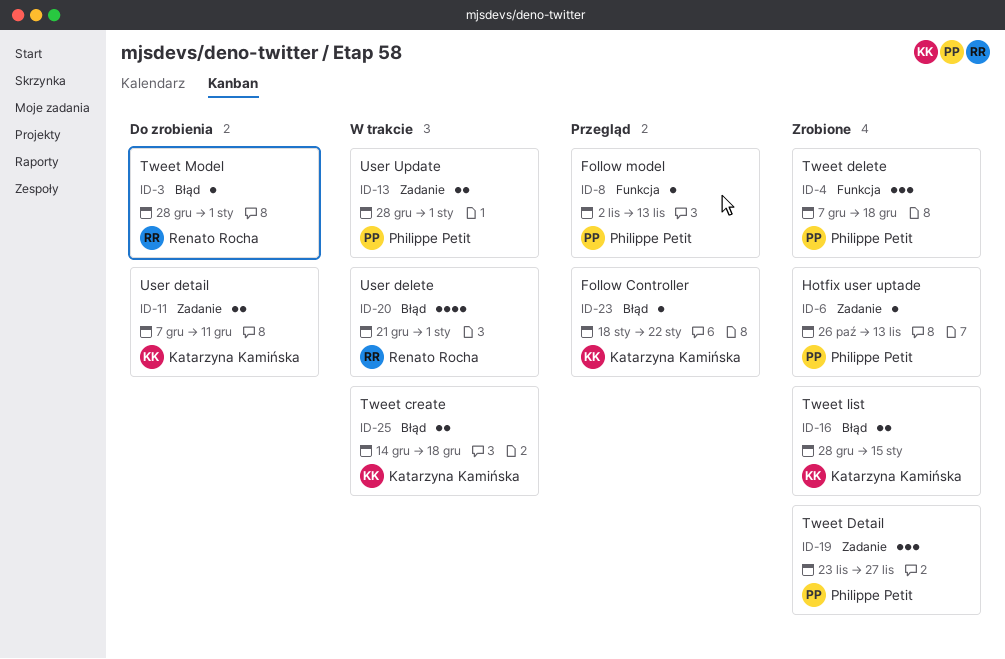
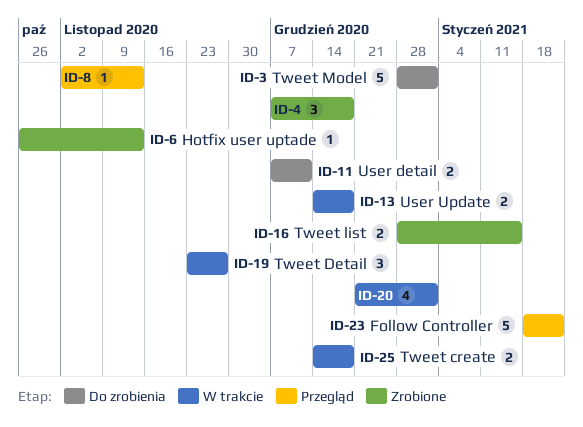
ID-3, estimate: 1 -> 5
ID-13, start: Dec 28 -> Dec 14
ID-13, due: Jan 1 -> Dec 18
ID-19, status: Zrobione -> W trakcie
ID-23, estimate: 1 -> 5

